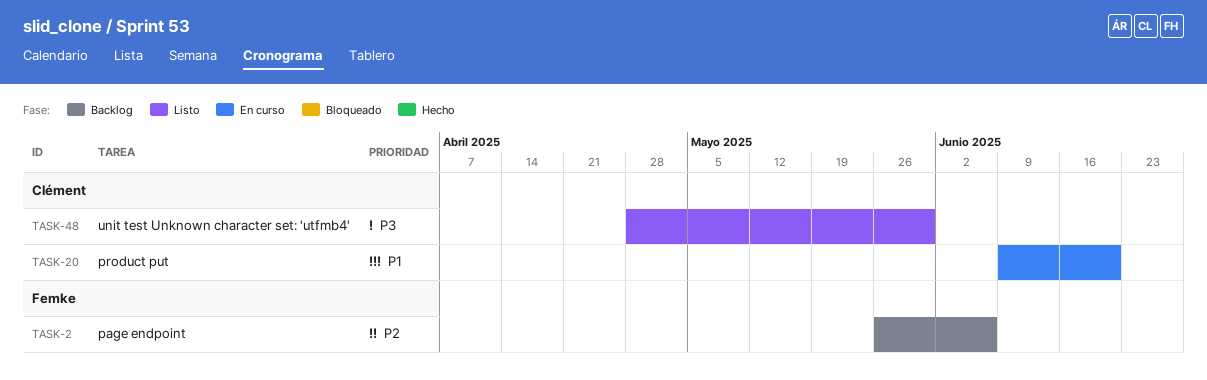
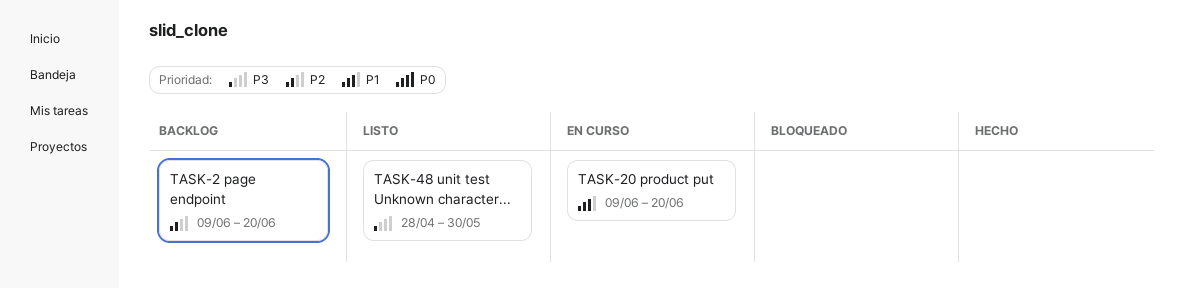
TASK-2, start: May 26 -> Jun 9
TASK-2, due: Jun 6 -> Jun 20

